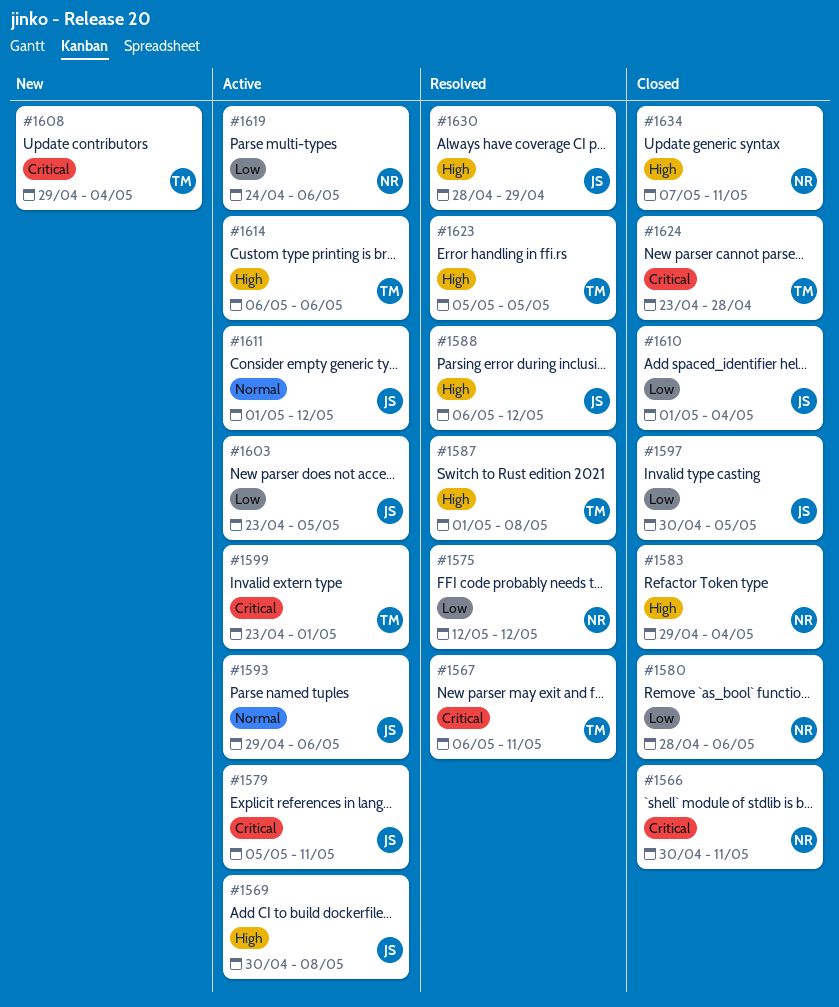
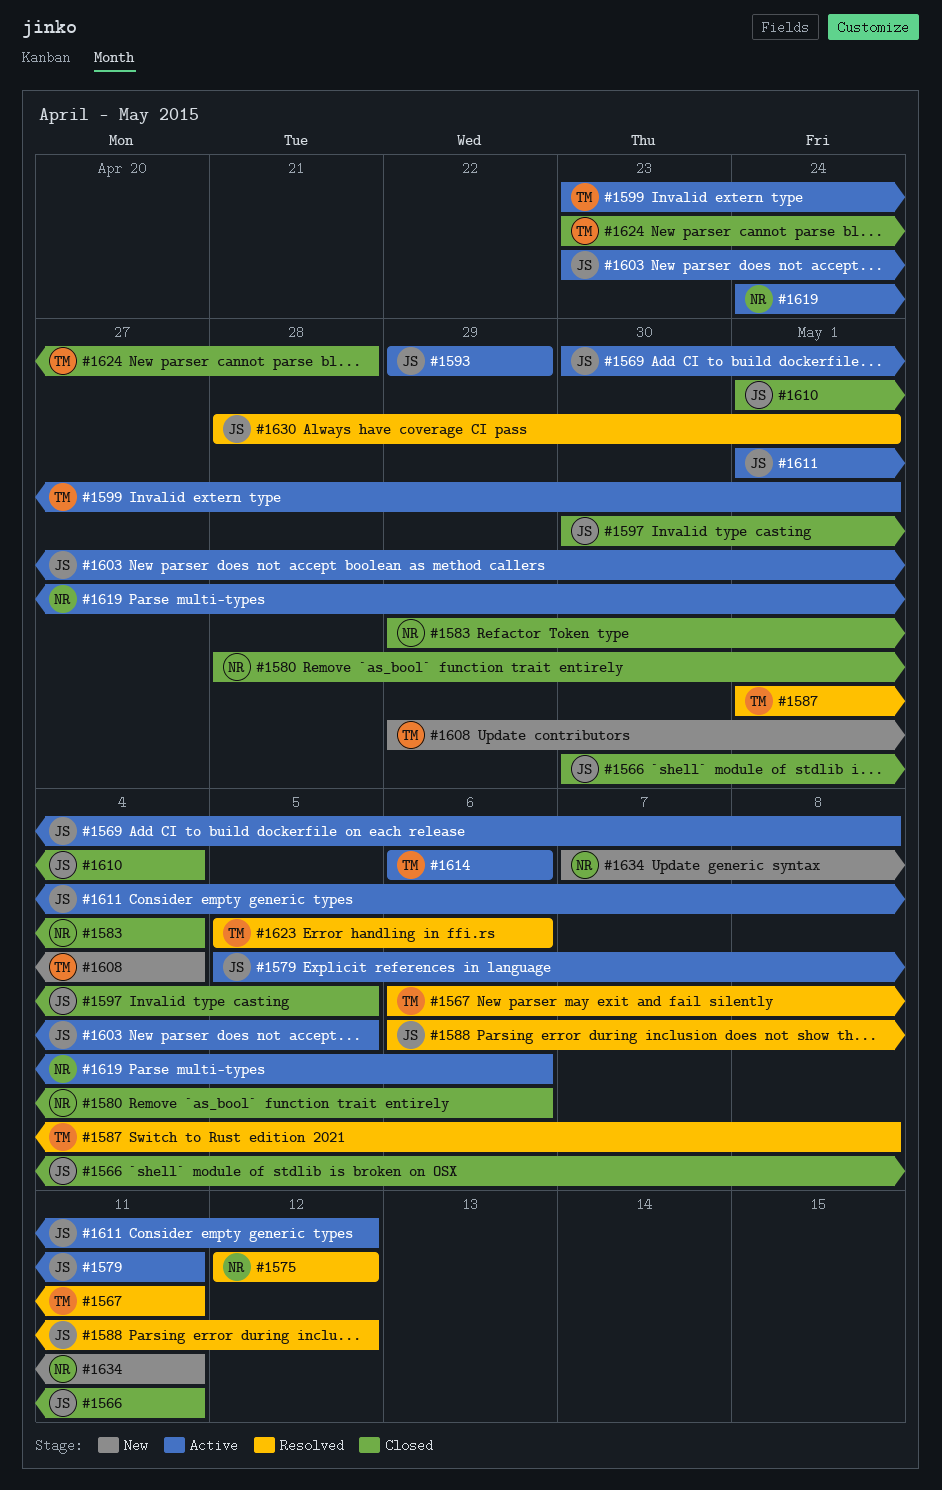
#1566, owner: NR -> JS
#1593, due: May 6 -> Apr 29
#1623, due: May 5 -> May 6
#1630, due: Apr 29 -> May 1
#1634, status: Closed -> New

